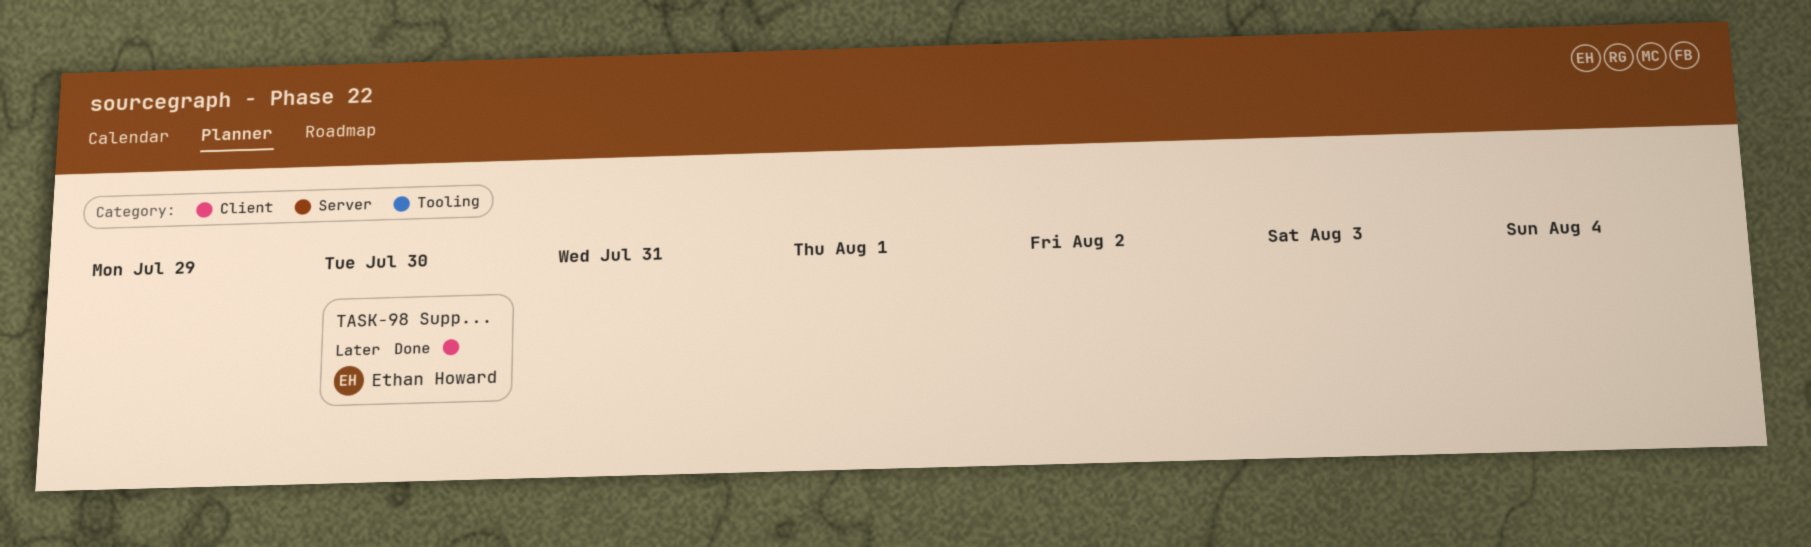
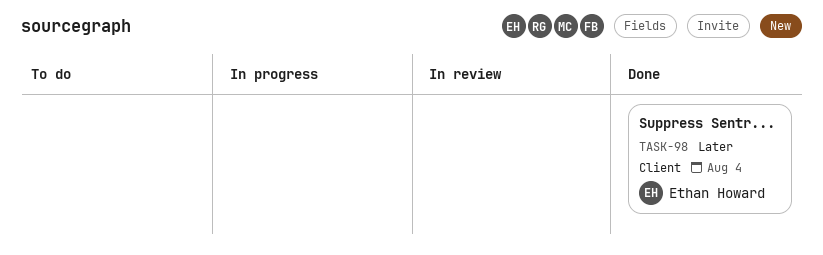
TASK-98, due: Jul 30 -> Aug 4

